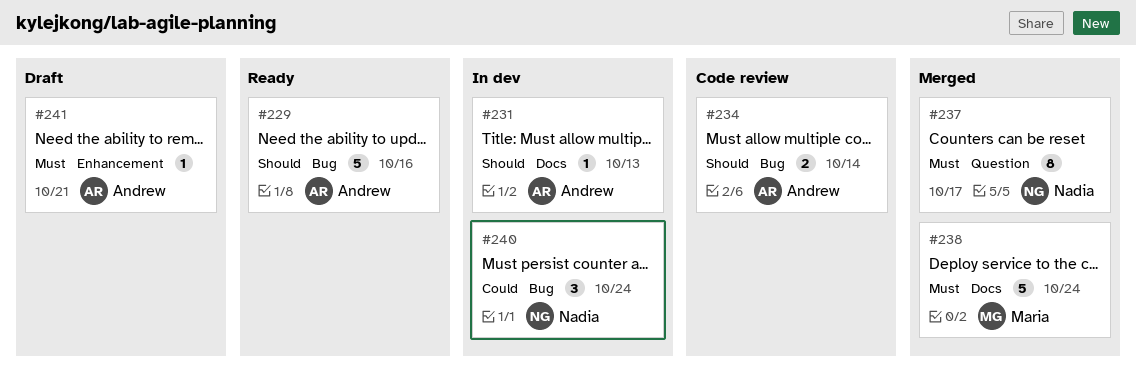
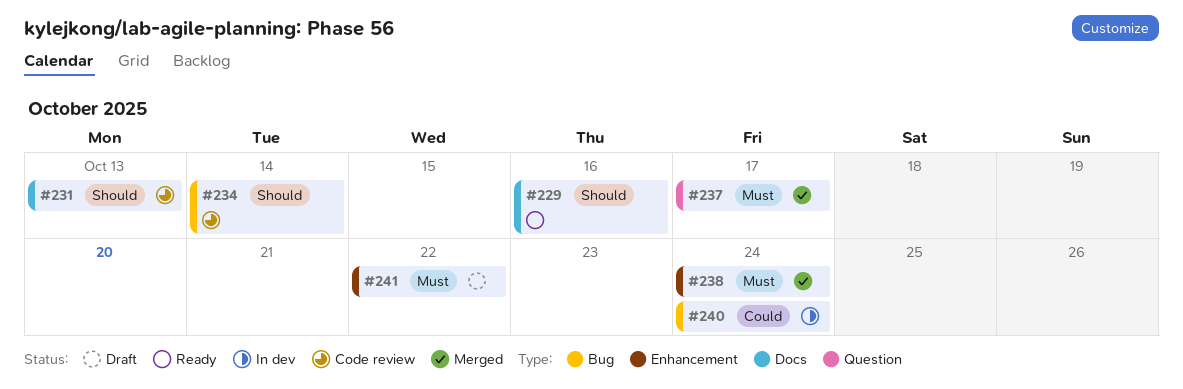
#229, label: Bug -> Docs
#231, status: In dev -> Code review
#238, label: Docs -> Enhancement
#241, due: Oct 21 -> Oct 22

